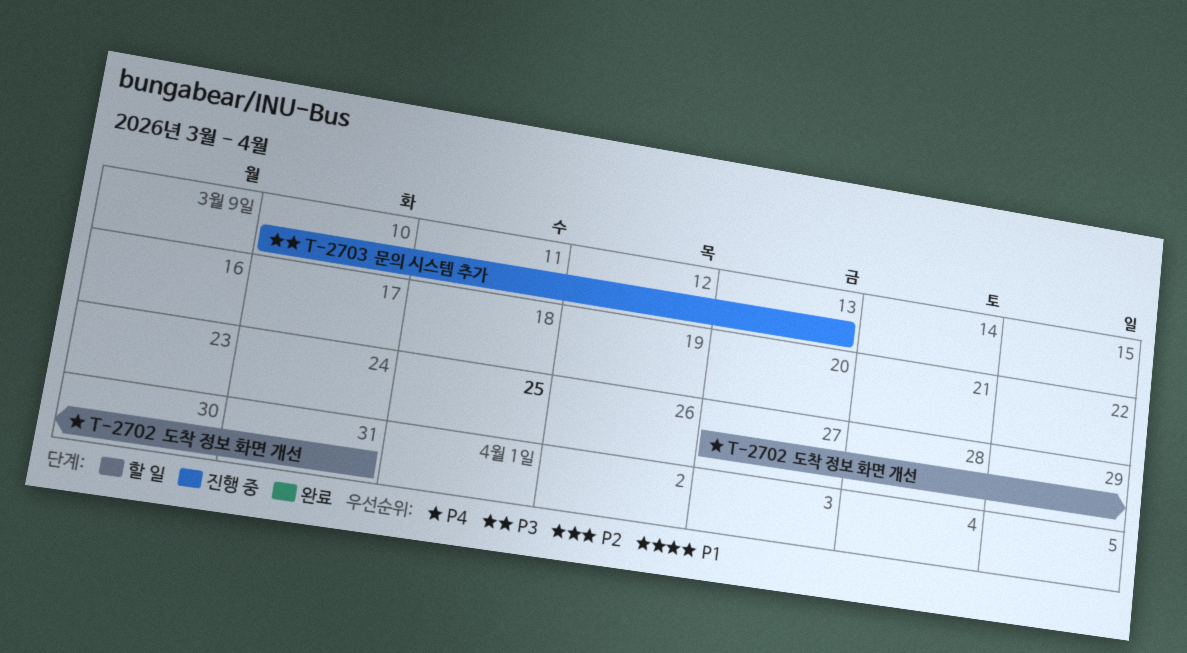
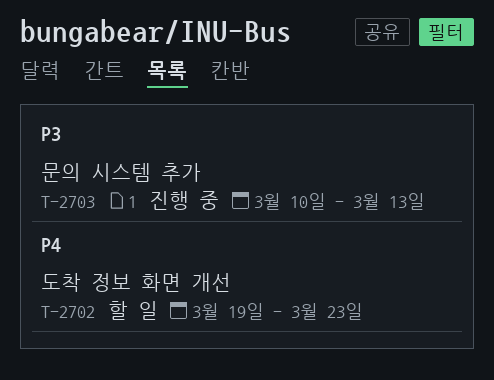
T-2702, start: Mar 27 -> Mar 19
T-2702, due: Mar 31 -> Mar 23

